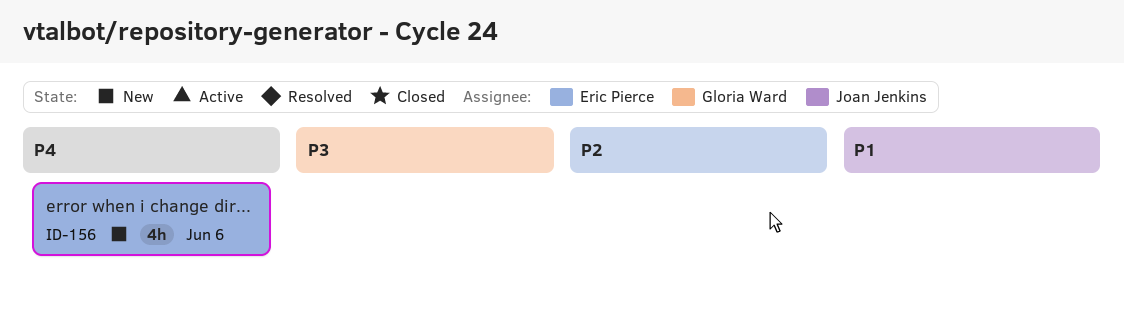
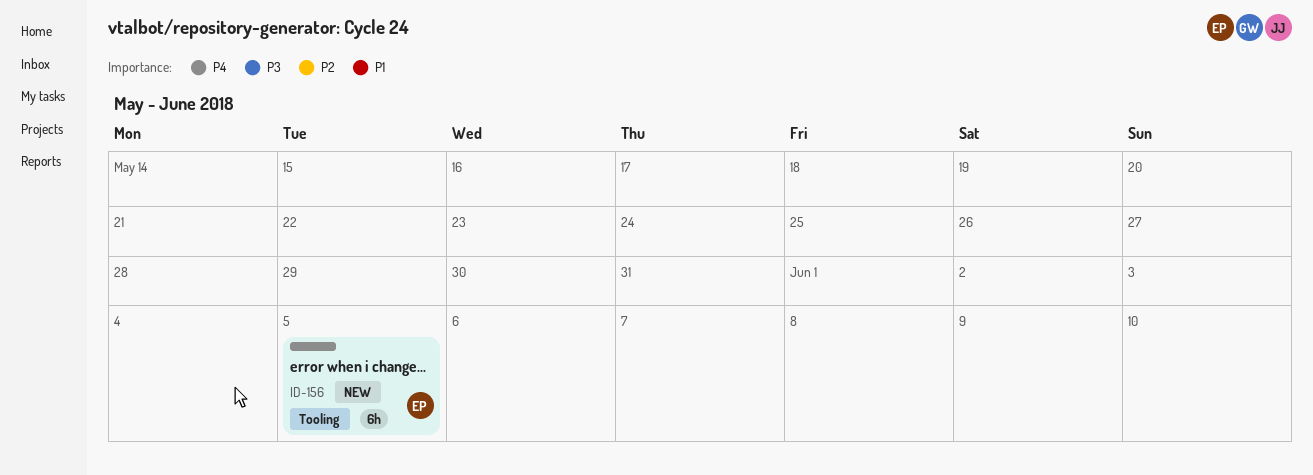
ID-156, estimate: 4h -> 6h
ID-156, due: Jun 6 -> Jun 5

